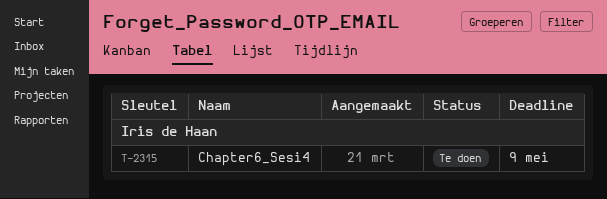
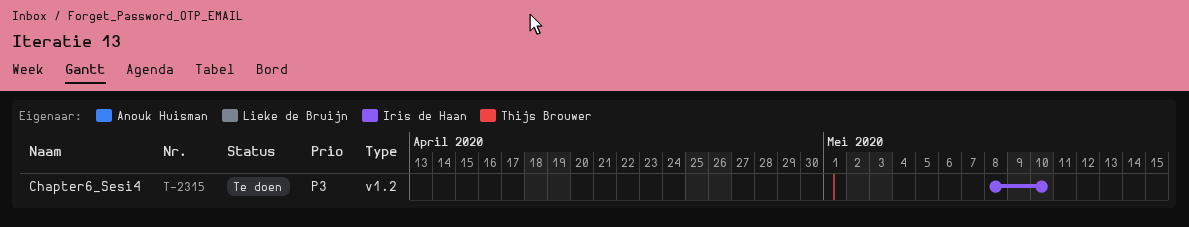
T-2315, due: May 9 -> May 10

